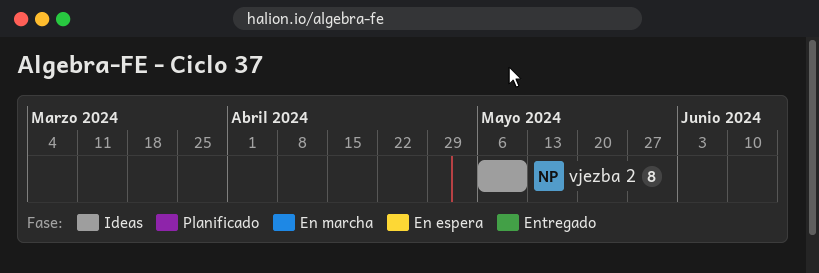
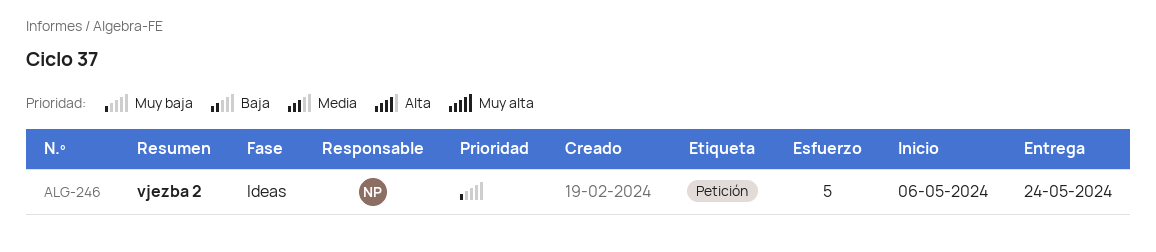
vjezba 2, estimate: 8 -> 5
vjezba 2, due: May 10 -> May 24

